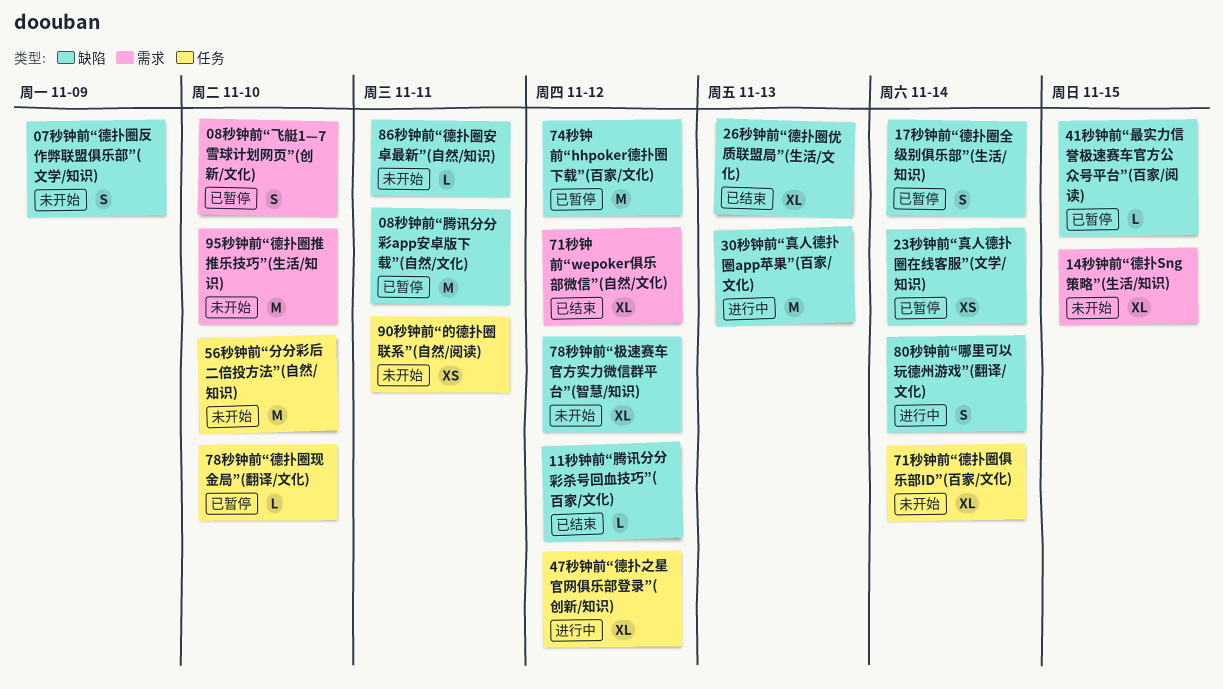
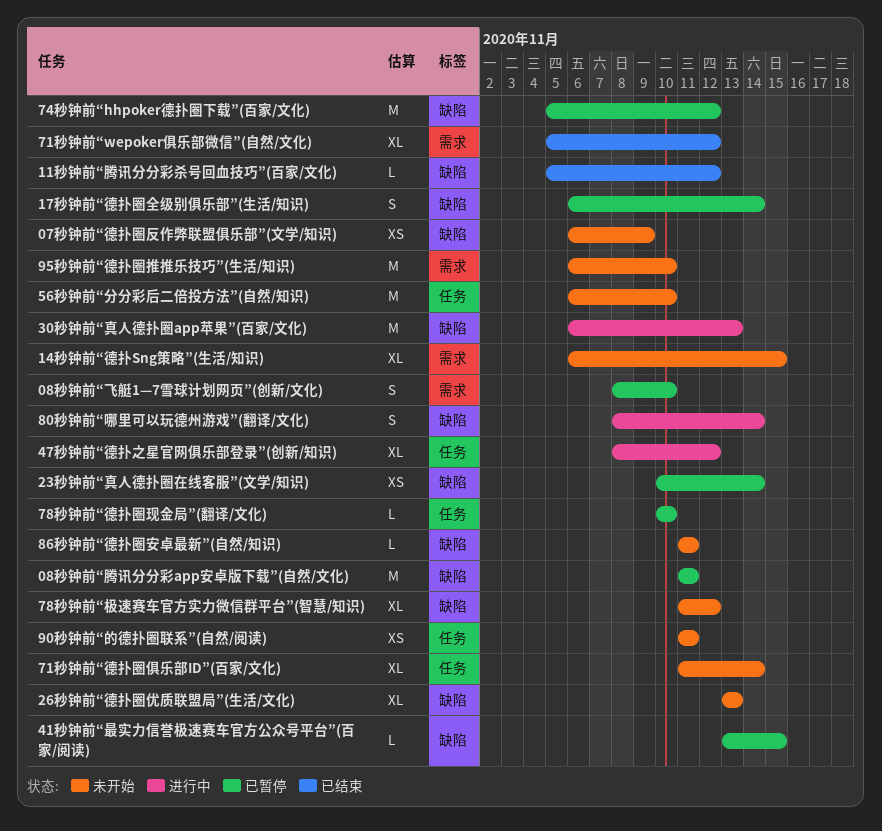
07秒钟前“德扑圈反作弊联盟俱乐部”(文学/知识), estimate: S -> XS
26秒钟前“德扑圈优质联盟局”(生活/文化), status: 已结束 -> 未开始

